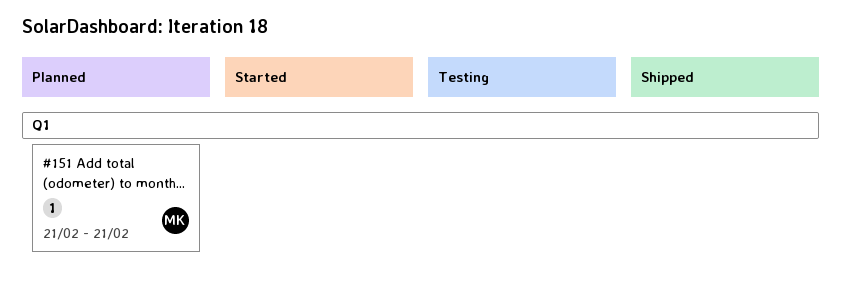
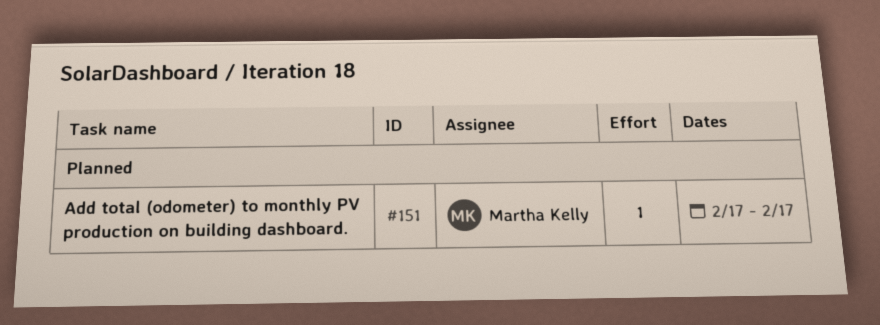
#151, start: Feb 21 -> Feb 17
#151, due: Feb 21 -> Feb 17

